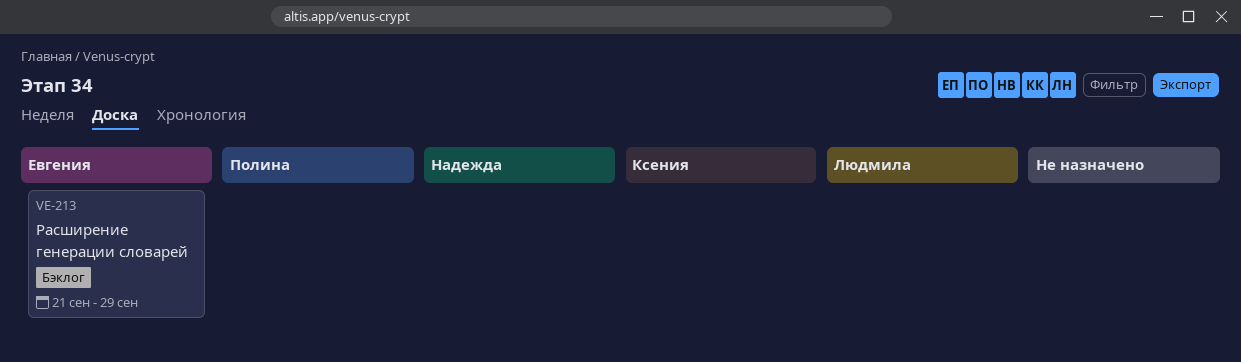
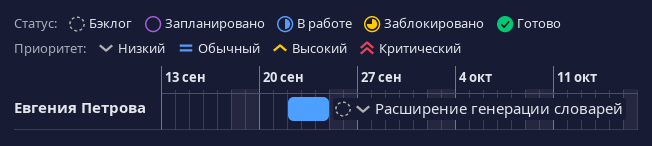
Расширение генерации словарей, start: Sep 21 -> Sep 22
Расширение генерации словарей, due: Sep 29 -> Sep 24

